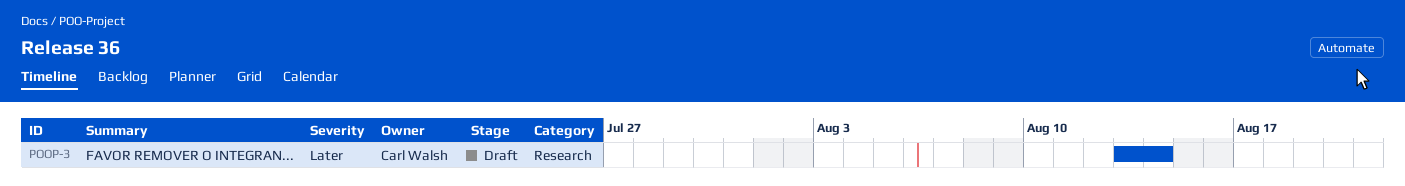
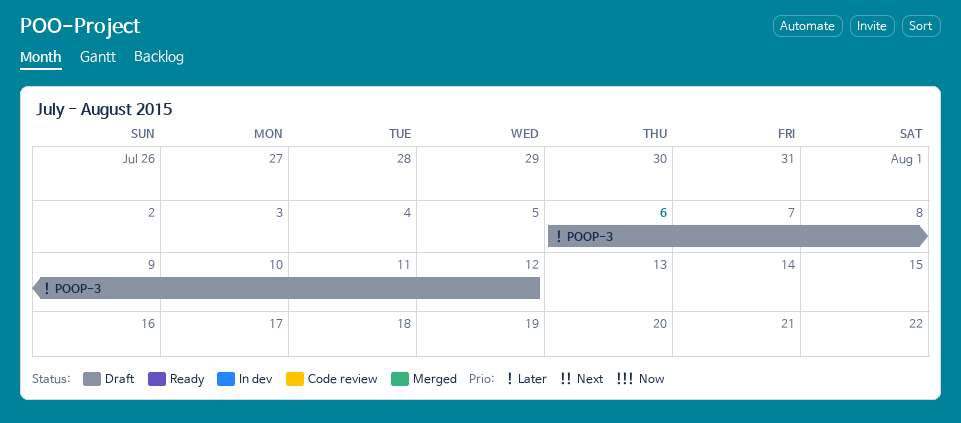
POOP-3, start: Aug 13 -> Aug 6
POOP-3, due: Aug 14 -> Aug 12

